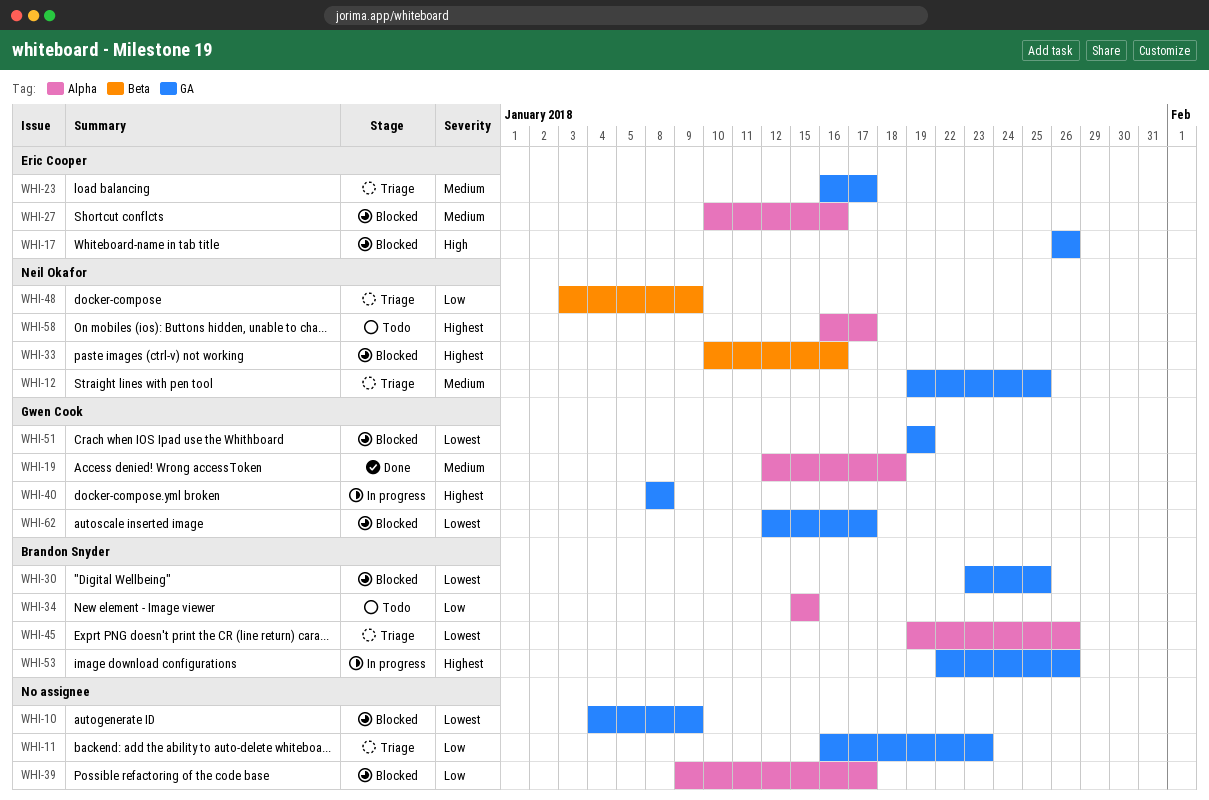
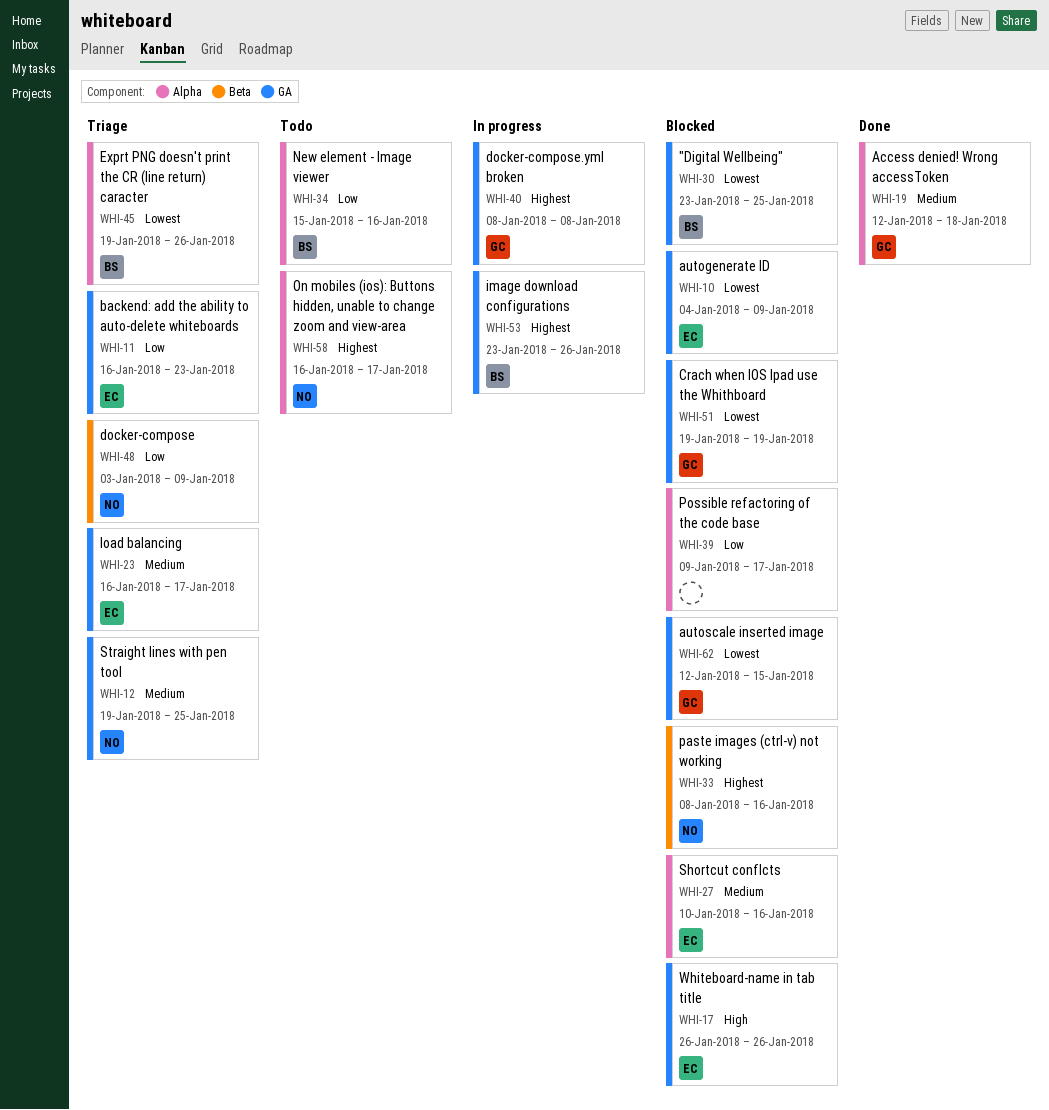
WHI-10, owner: none -> Eric Cooper
WHI-11, owner: none -> Eric Cooper
WHI-33, start: Jan 10 -> Jan 8
WHI-34, due: Jan 15 -> Jan 16
WHI-53, start: Jan 22 -> Jan 23
WHI-62, due: Jan 17 -> Jan 15

